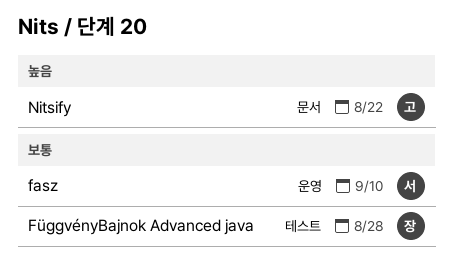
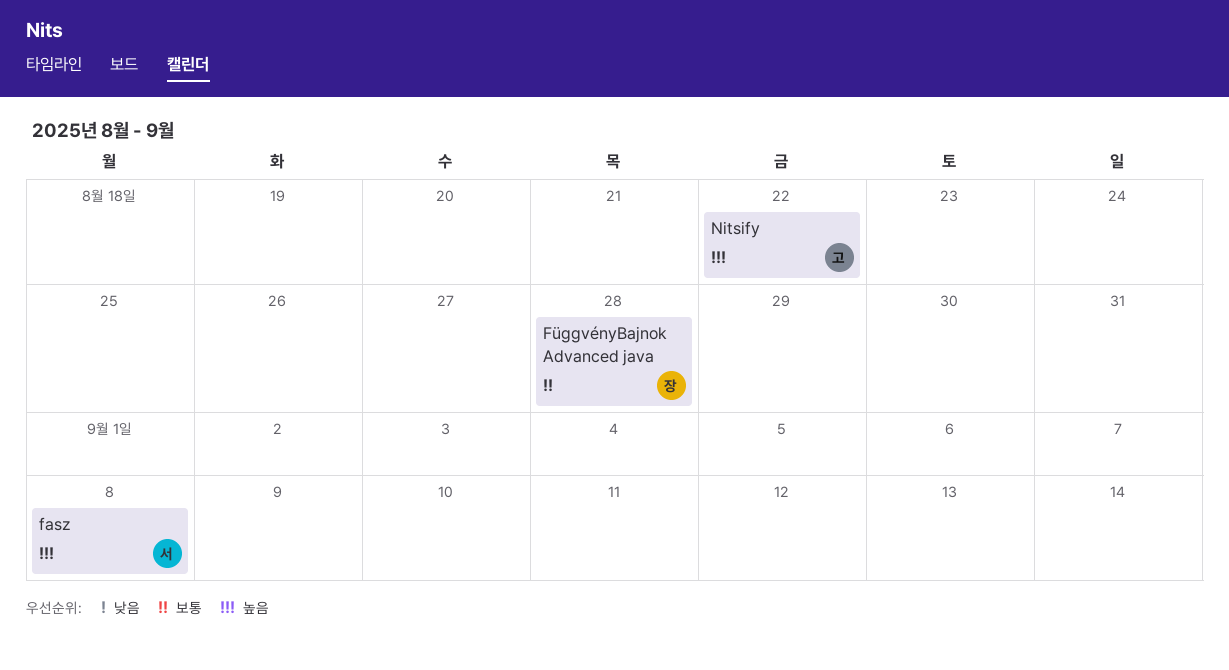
fasz, priority: 보통 -> 높음
fasz, due: Sep 10 -> Sep 8

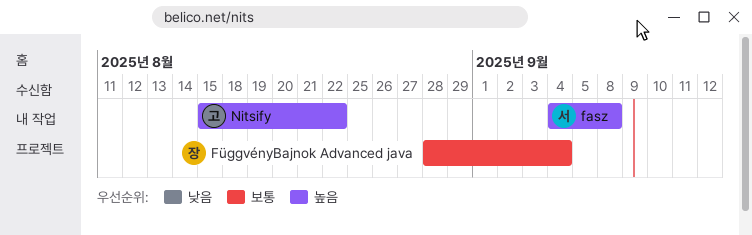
FüggvényBajnok Advanced java, due: Aug 28 -> Sep 4

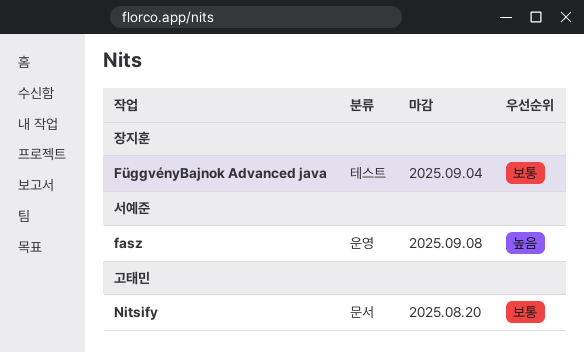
Nitsify, priority: 높음 -> 보통
Nitsify, due: Aug 22 -> Aug 20

